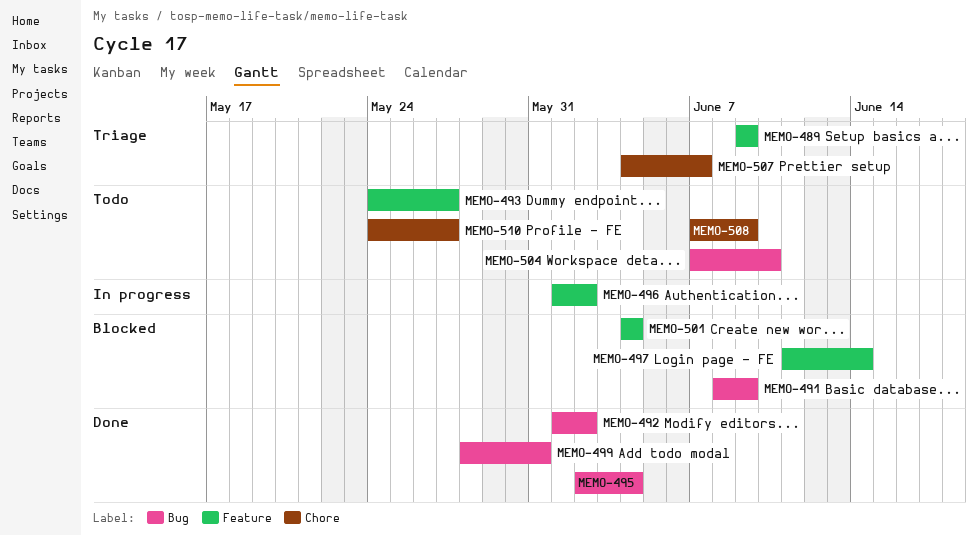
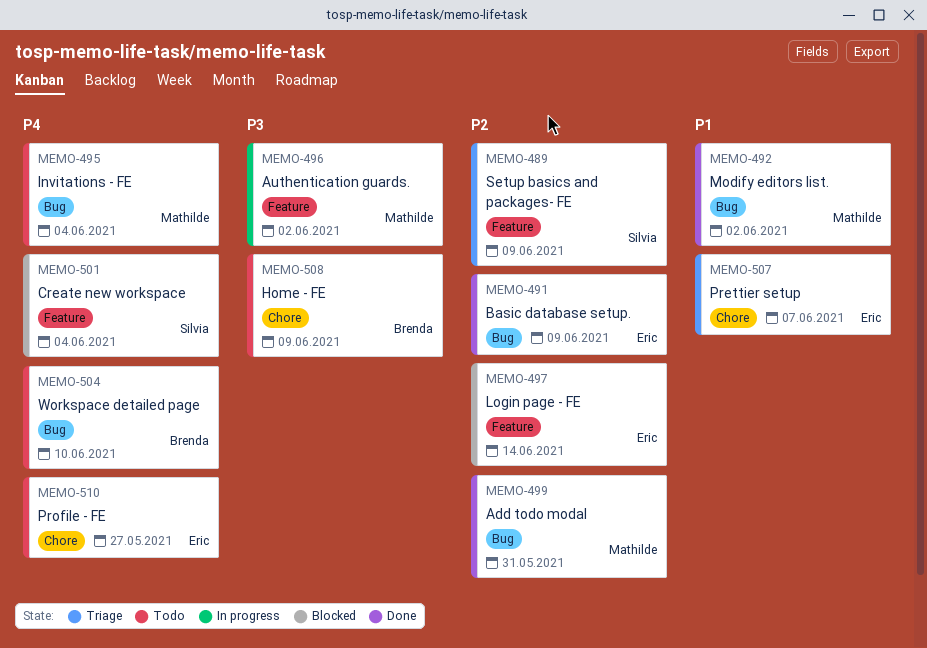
MEMO-491, status: Blocked -> Done
MEMO-493: present -> none
MEMO-495, status: Done -> Todo

